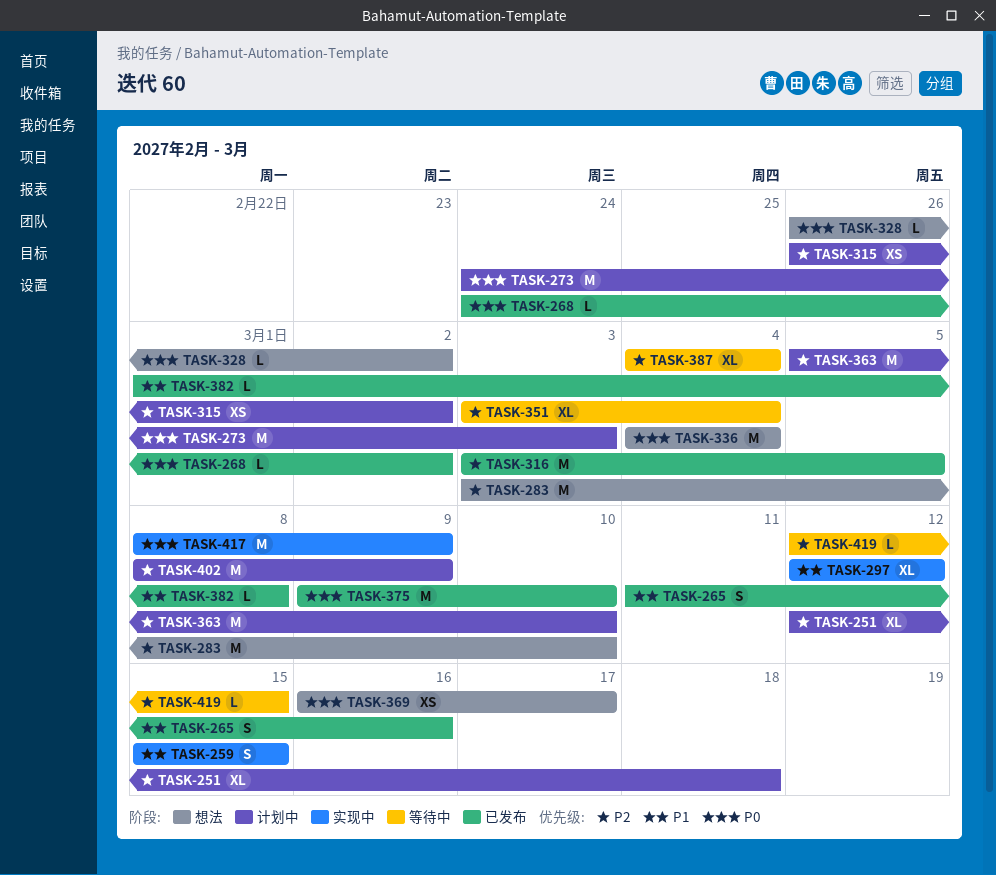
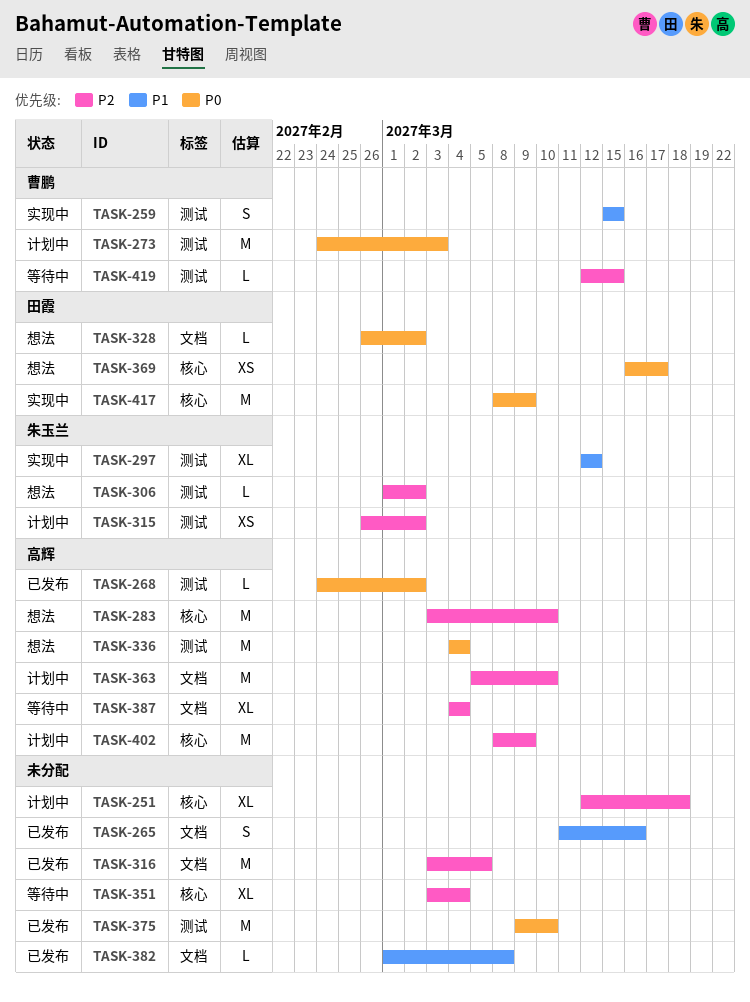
TASK-306: none -> present

